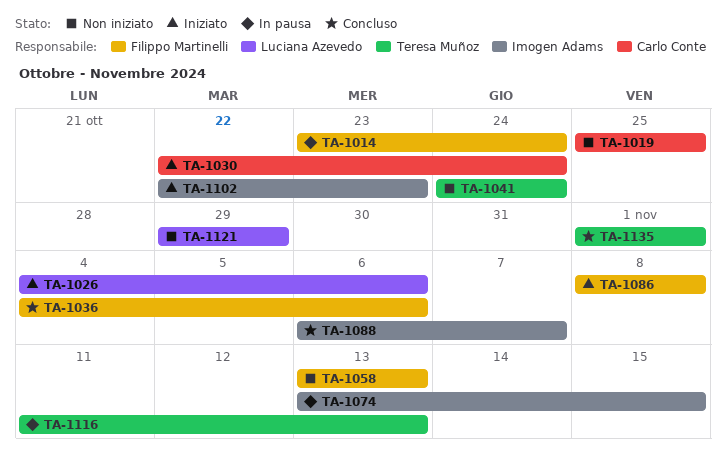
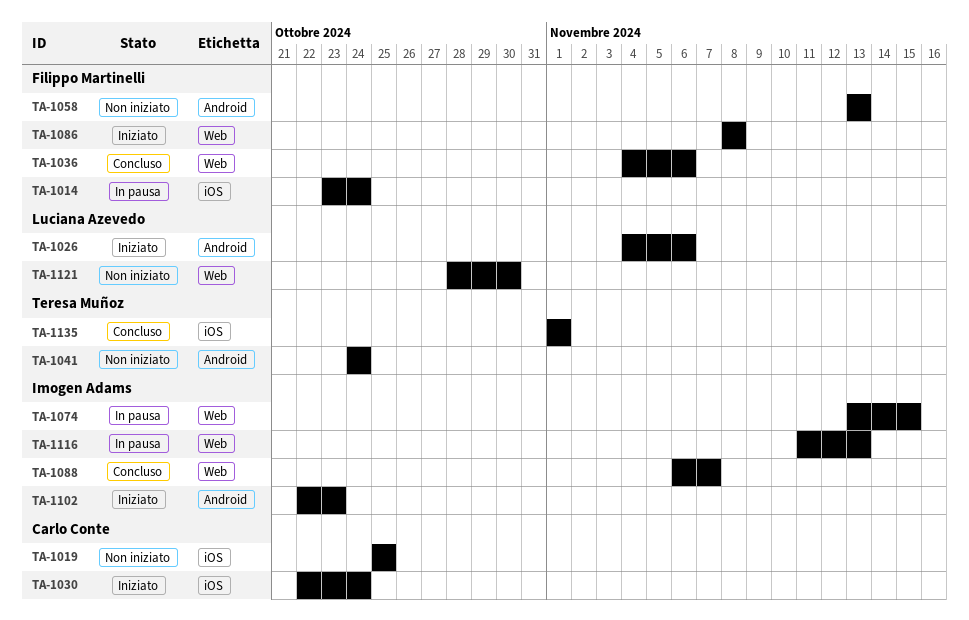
TA-1116, owner: Teresa Muñoz -> Imogen Adams
TA-1121, start: Oct 29 -> Oct 28
TA-1121, due: Oct 29 -> Oct 30

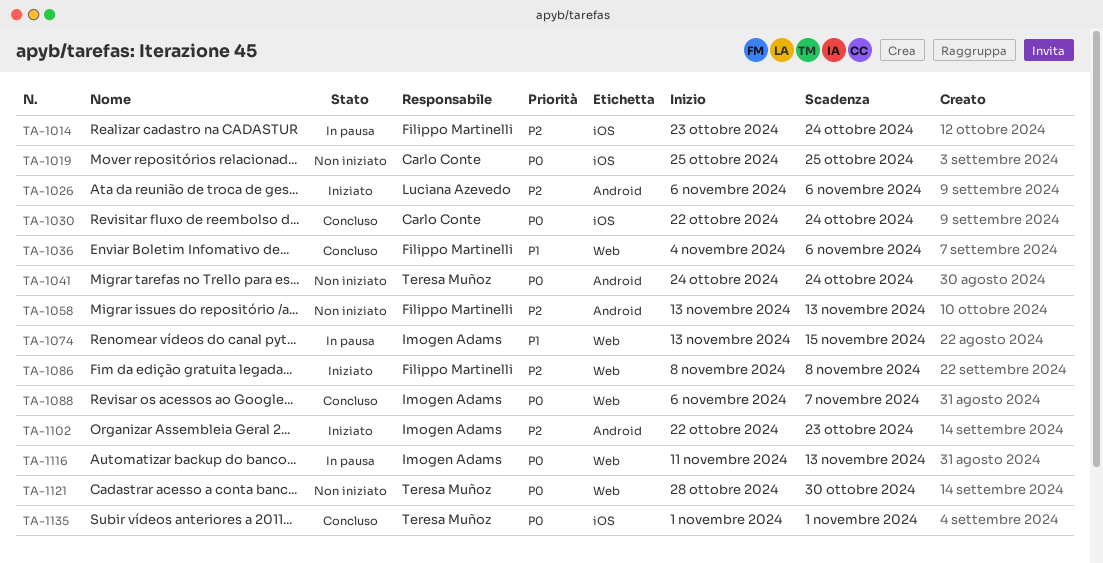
TA-1026, start: Nov 4 -> Nov 6
TA-1030, status: Iniziato -> Concluso
TA-1121, owner: Luciana Azevedo -> Teresa Muñoz

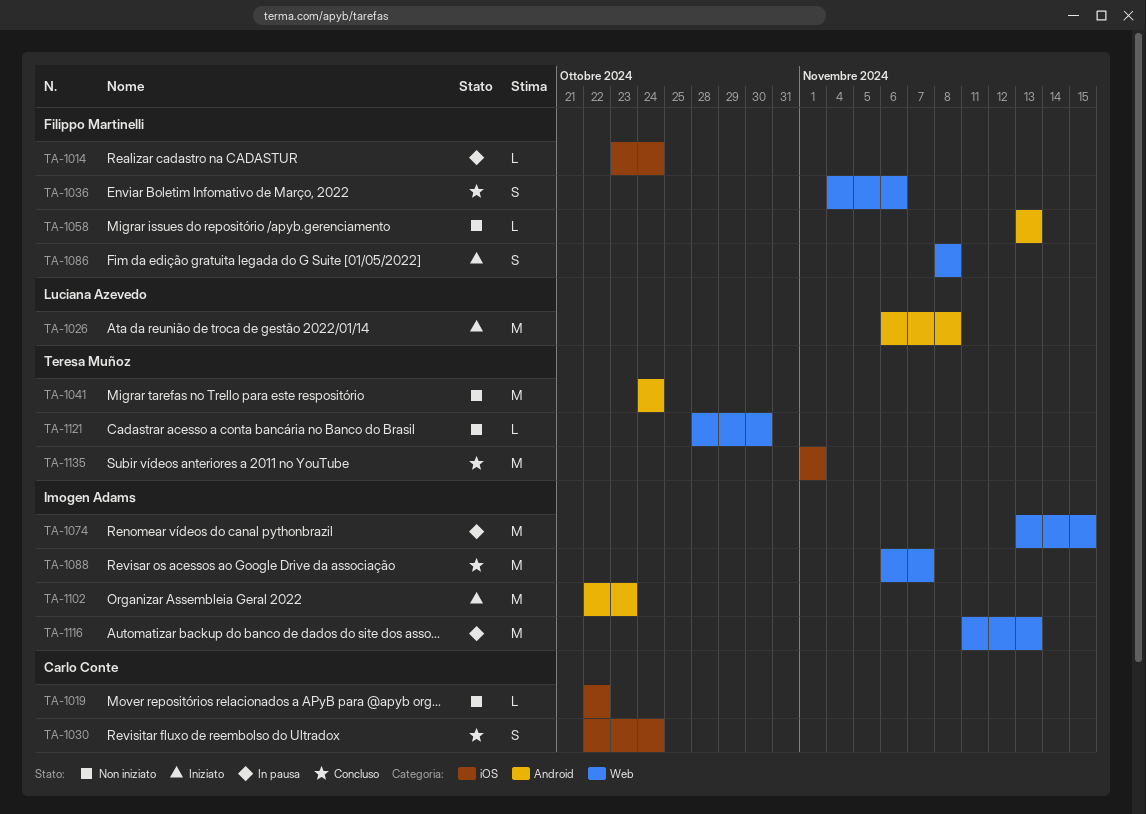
TA-1019, start: Oct 25 -> Oct 22
TA-1019, due: Oct 25 -> Oct 22
TA-1026, due: Nov 6 -> Nov 8

